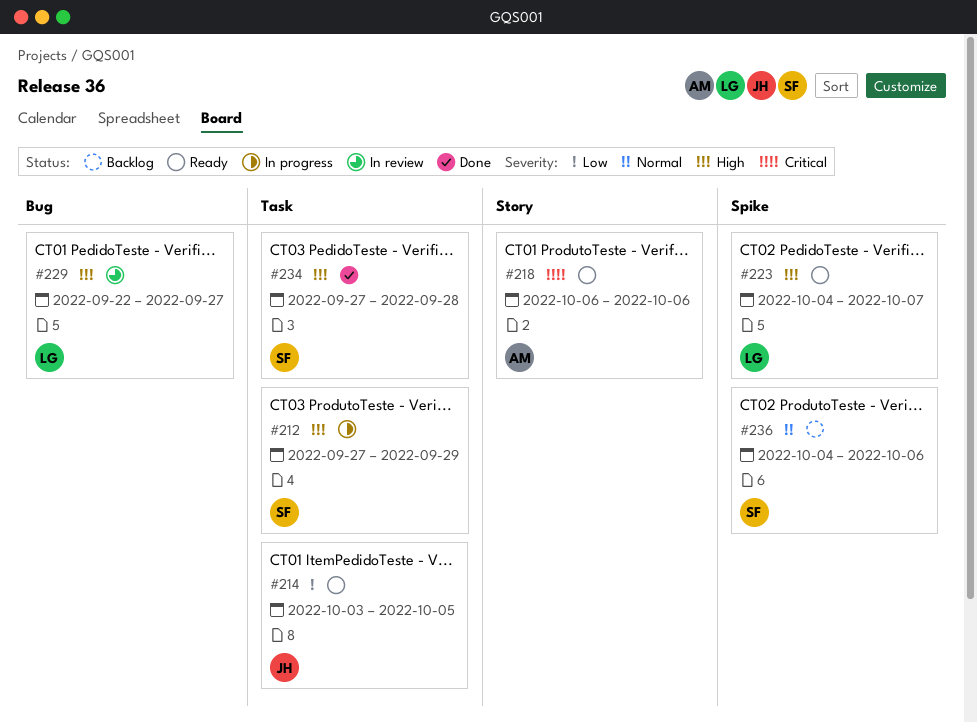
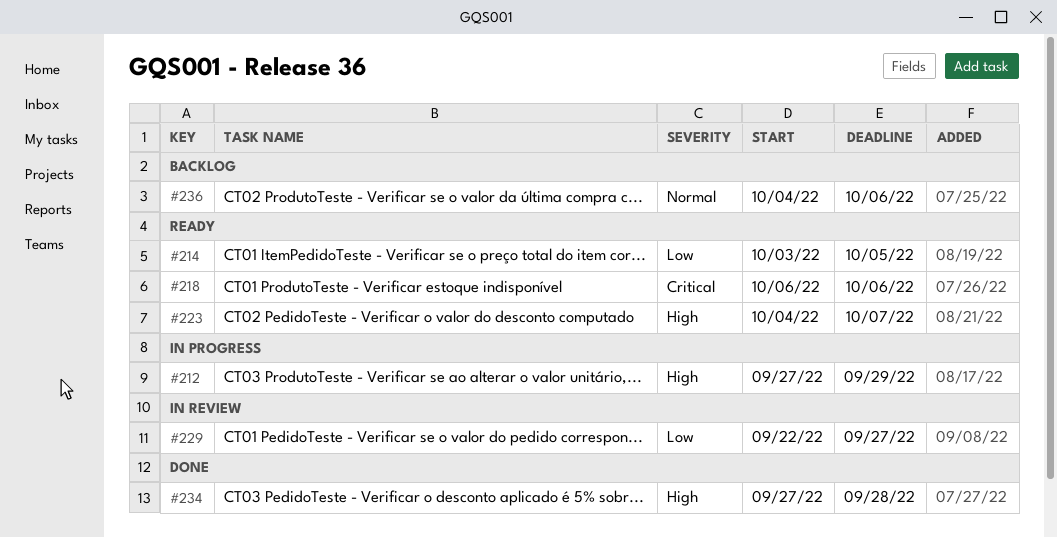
#229, priority: High -> Low

